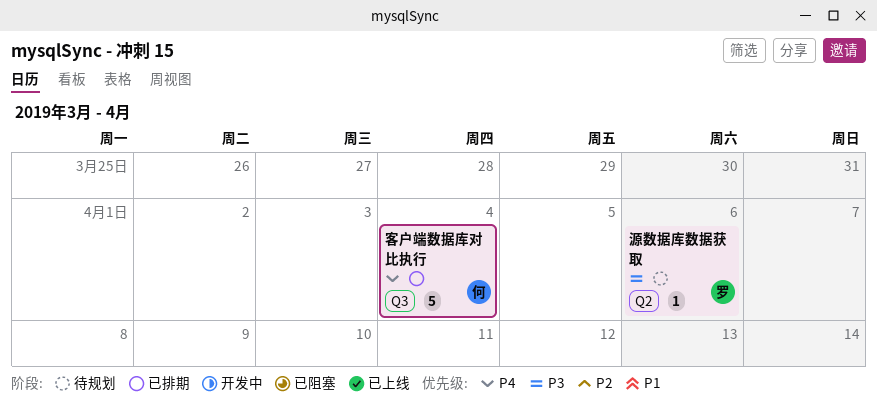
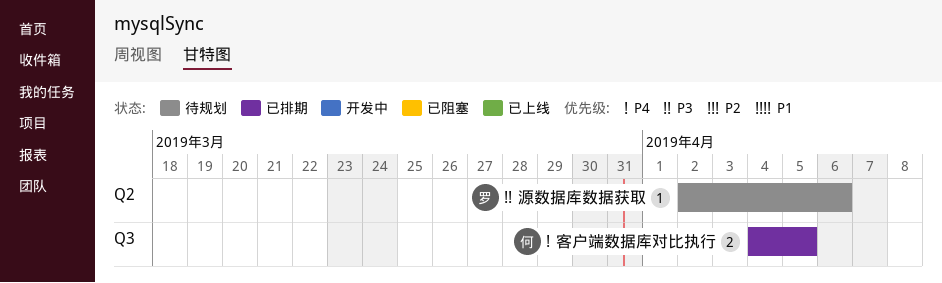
客户端数据库对比执行, estimate: 5 -> 2
客户端数据库对比执行, due: Apr 4 -> Apr 5

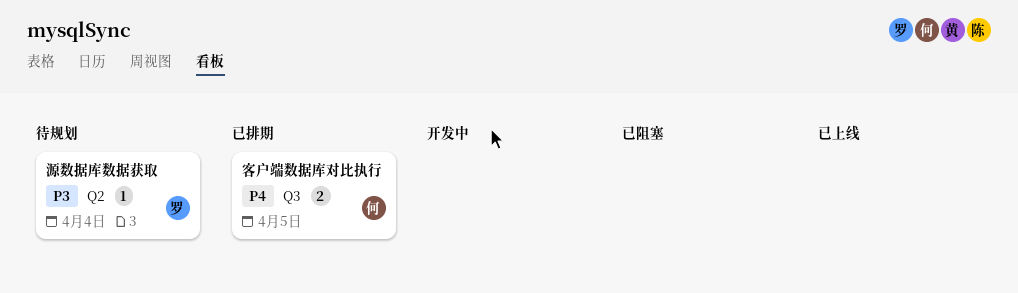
源数据库数据获取, due: Apr 6 -> Apr 4

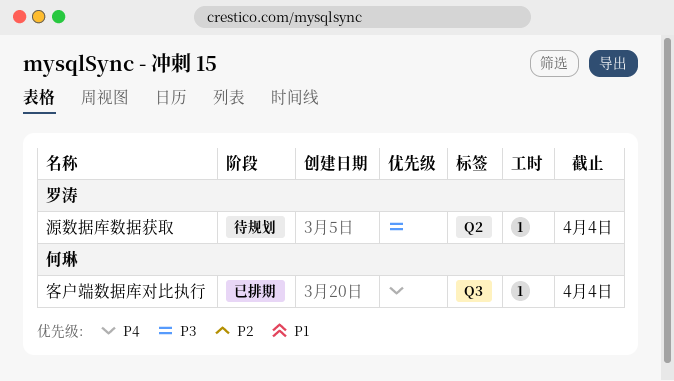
客户端数据库对比执行, estimate: 2 -> 1
客户端数据库对比执行, due: Apr 5 -> Apr 4

